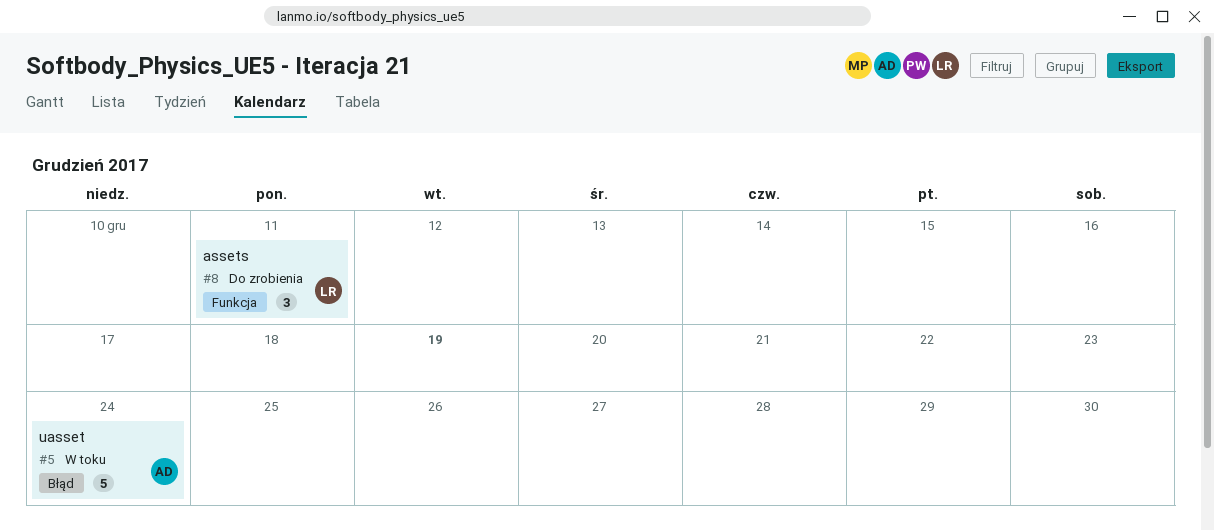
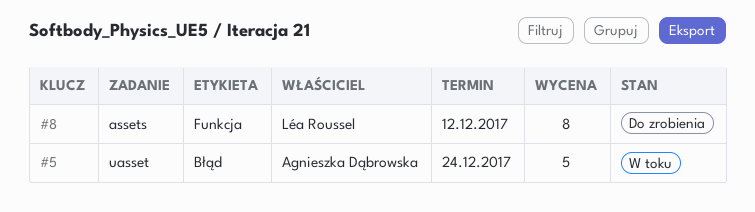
#8, estimate: 3 -> 8
#8, due: Dec 11 -> Dec 12

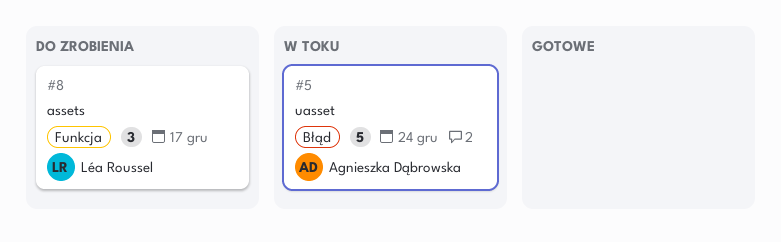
#8, estimate: 8 -> 3
#8, due: Dec 12 -> Dec 17

